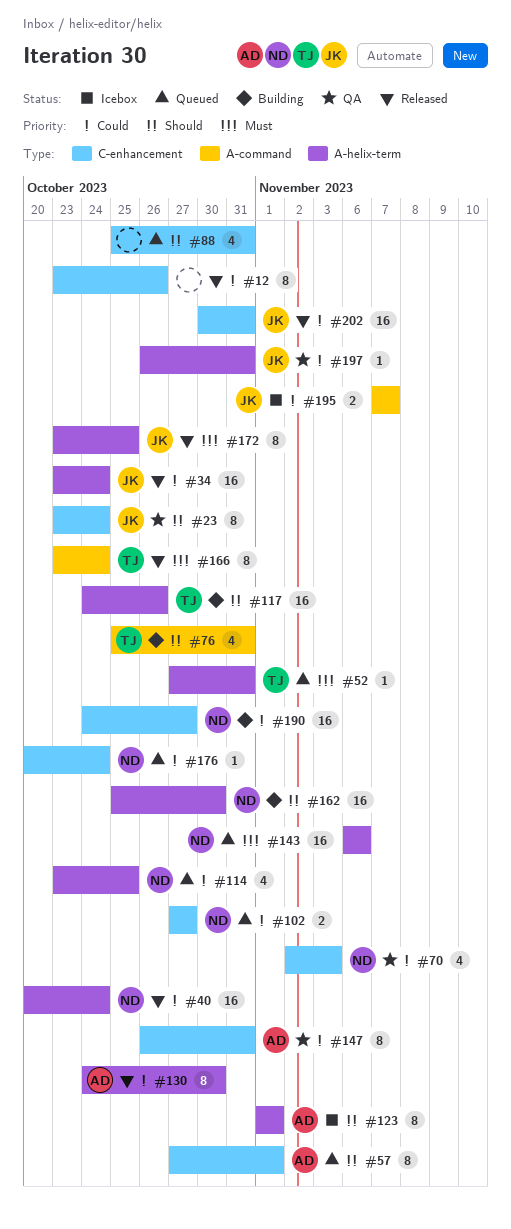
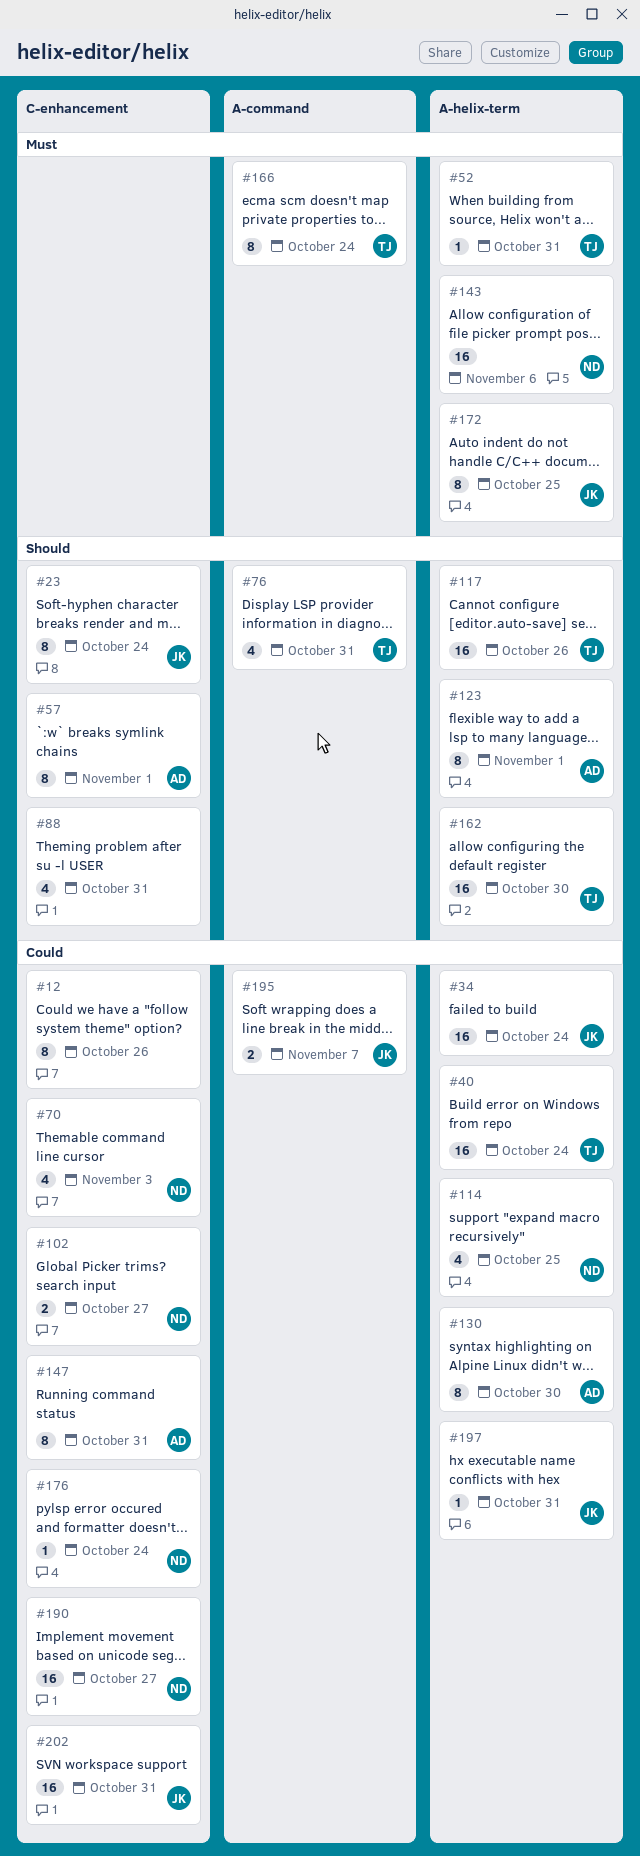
#40, owner: ND -> TJ
#162, owner: ND -> TJ

